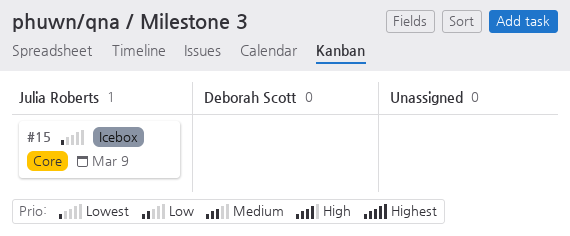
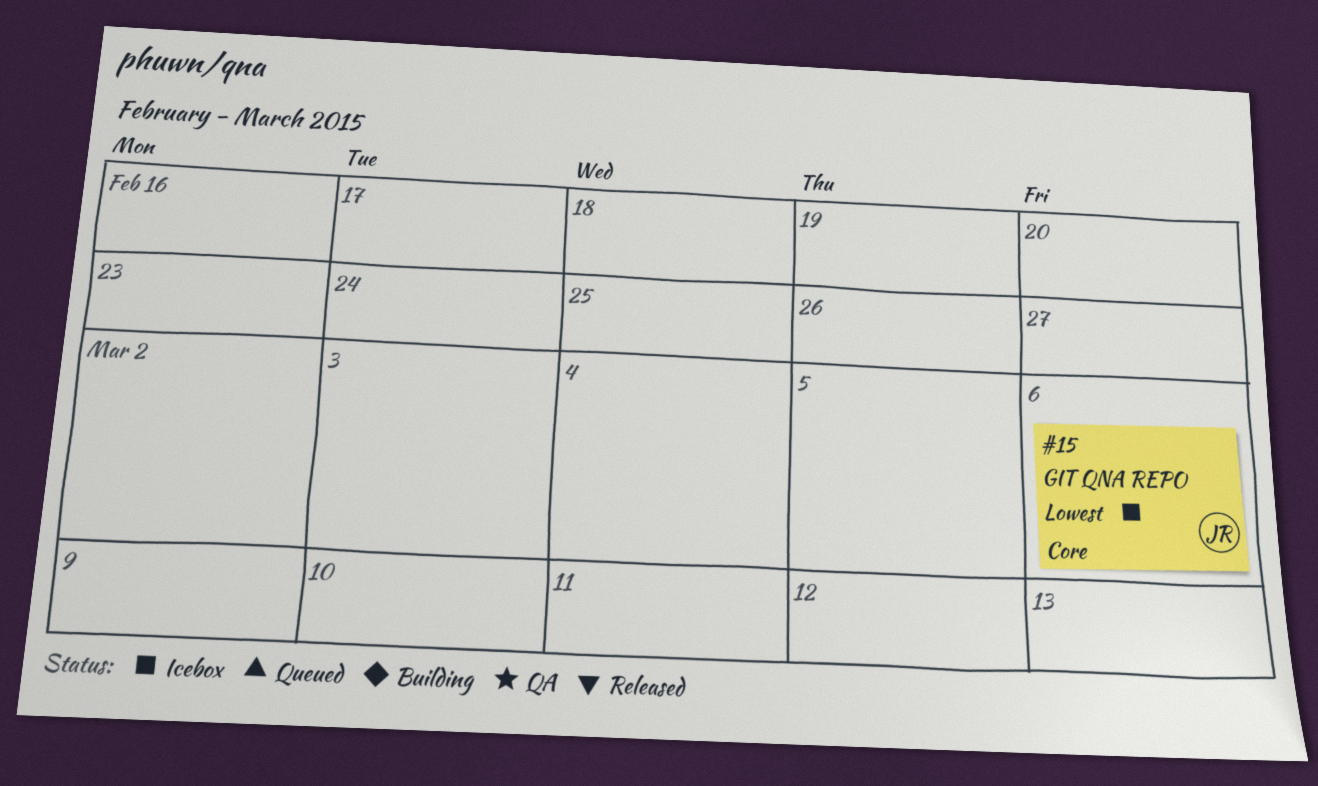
#15, due: Mar 9 -> Mar 6

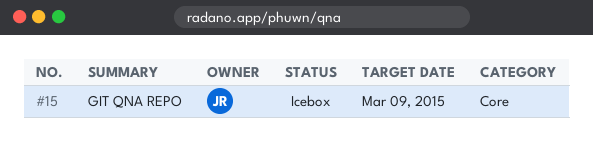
#15, due: Mar 6 -> Mar 9

